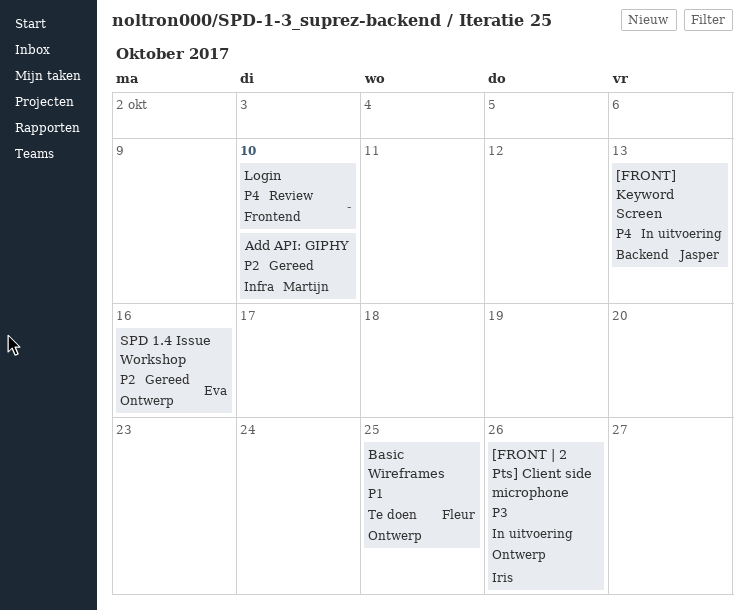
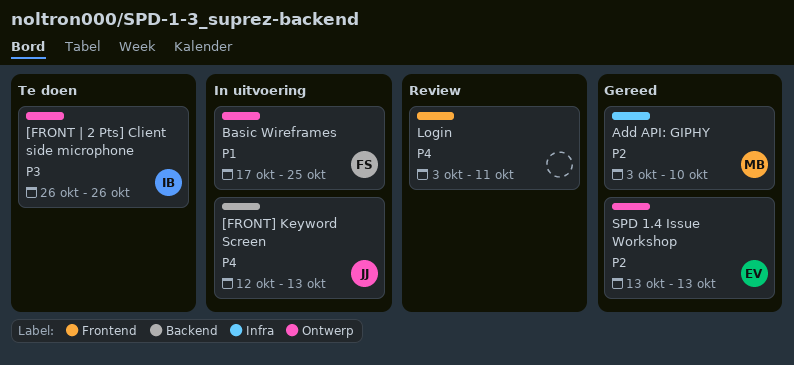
[FRONT | 2 Pts] Client side microphone, status: In uitvoering -> Te doen
Basic Wireframes, status: Te doen -> In uitvoering
Login, due: Oct 10 -> Oct 11
SPD 1.4 Issue Workshop, due: Oct 16 -> Oct 13

